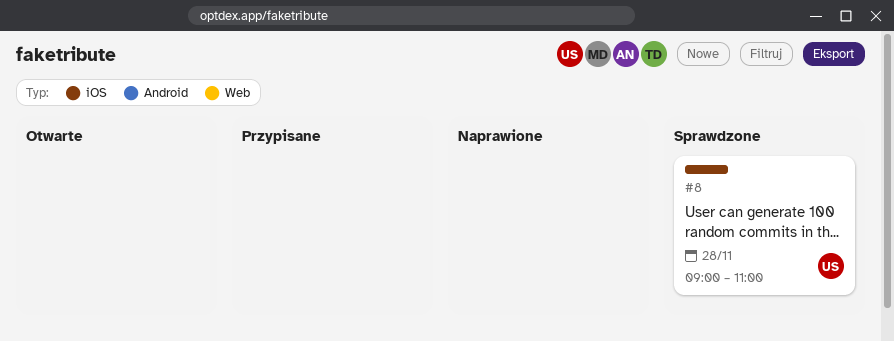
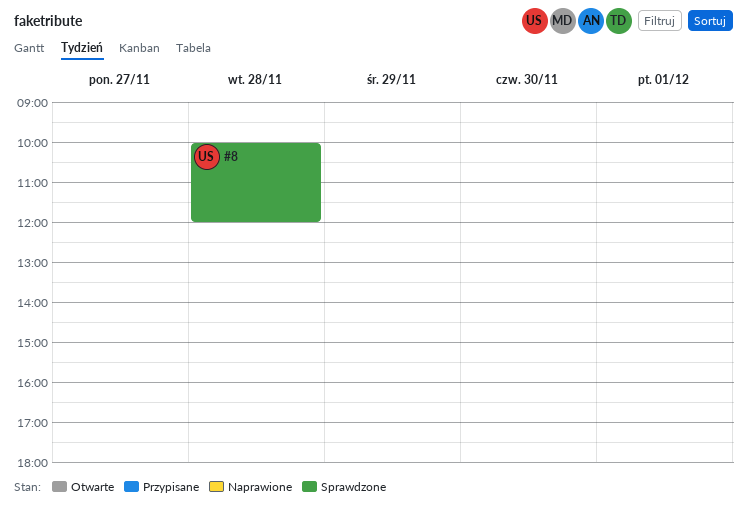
#8, begins: 09:00 -> 10:00
#8, ends: 11:00 -> 12:00

